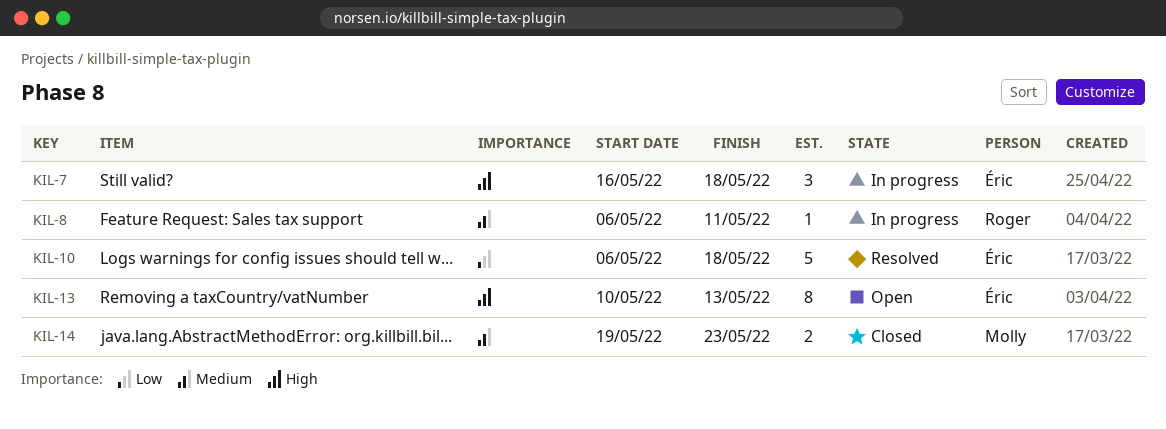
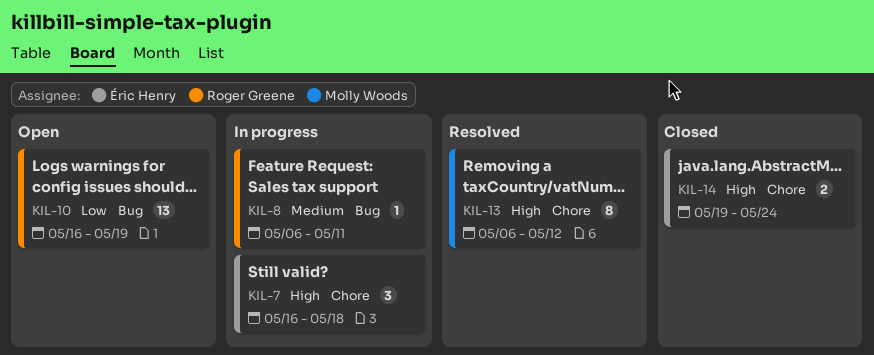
KIL-10, status: Resolved -> Open
KIL-10, owner: Éric Henry -> Roger Greene
KIL-10, estimate: 5 -> 13
KIL-10, start: May 6 -> May 16
KIL-10, due: May 18 -> May 19
KIL-13, status: Open -> Resolved
KIL-13, owner: Éric Henry -> Molly Woods
KIL-13, start: May 10 -> May 6
KIL-13, due: May 13 -> May 12
KIL-14, owner: Molly Woods -> Éric Henry
KIL-14, priority: Medium -> High
KIL-14, due: May 23 -> May 24

